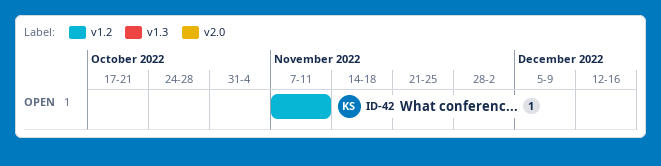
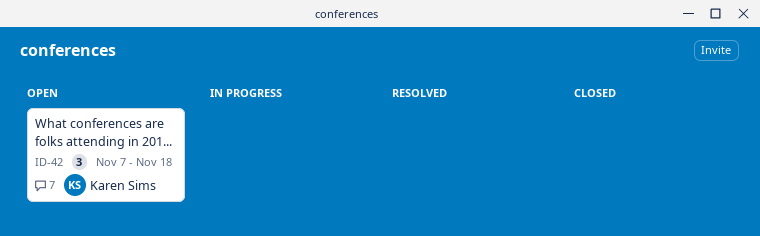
ID-42, estimate: 1 -> 3
ID-42, due: Nov 11 -> Nov 18

